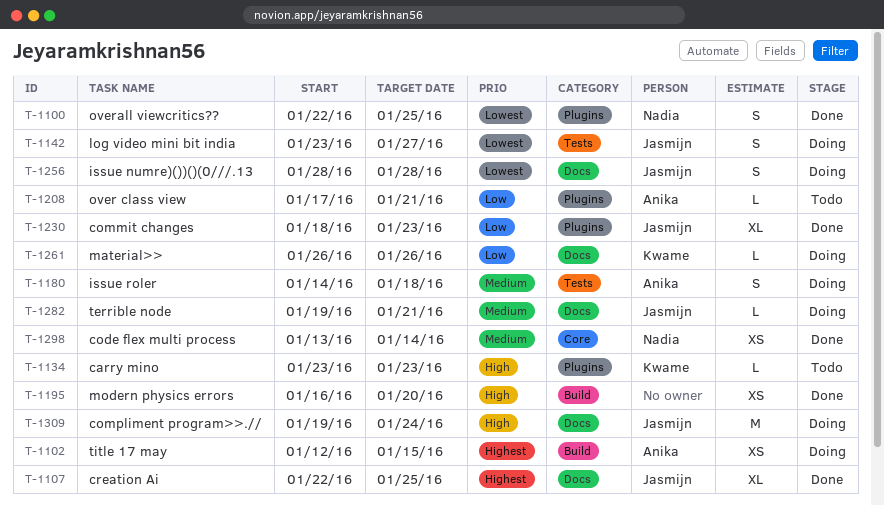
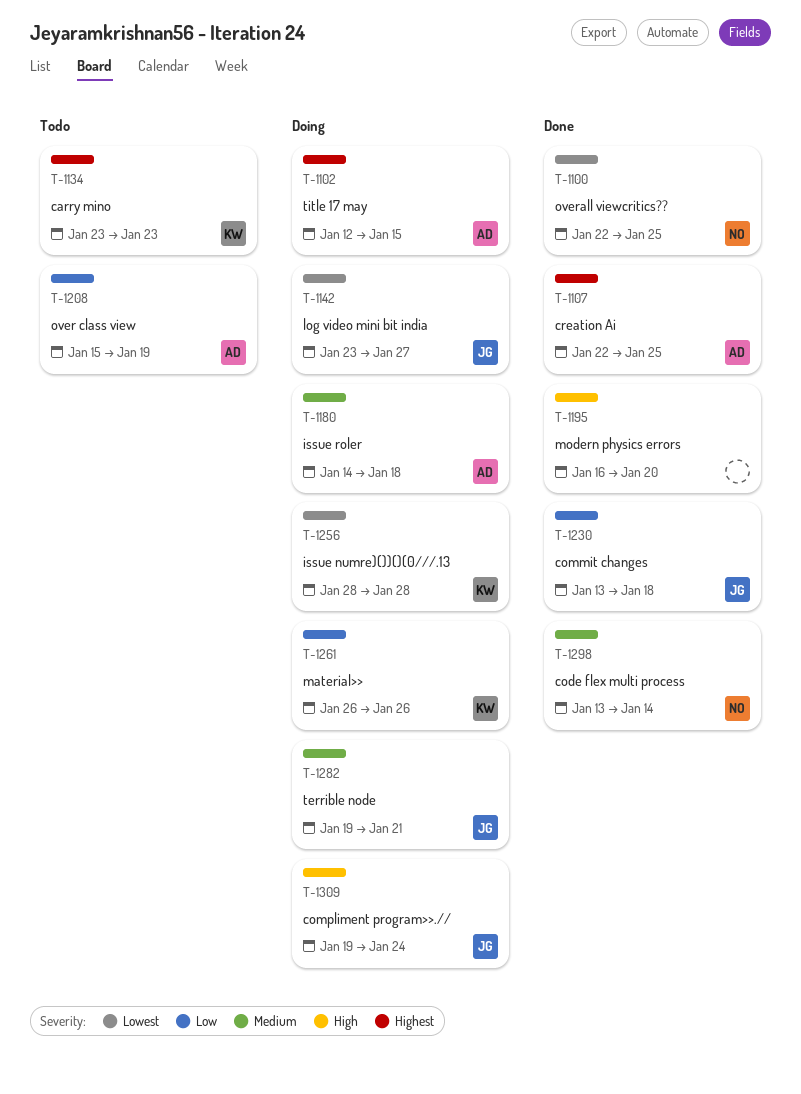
T-1107, owner: Jasmijn -> Anika
T-1134, priority: High -> Highest
T-1208, start: Jan 17 -> Jan 15
T-1208, due: Jan 21 -> Jan 19
T-1230, start: Jan 18 -> Jan 13
T-1230, due: Jan 23 -> Jan 18
T-1256, owner: Jasmijn -> Kwame

